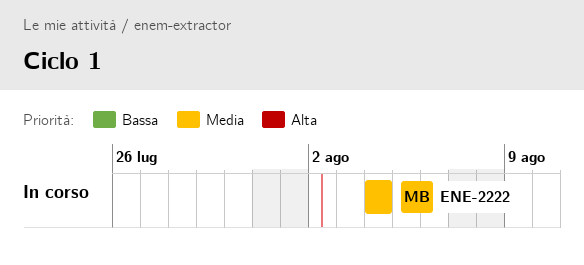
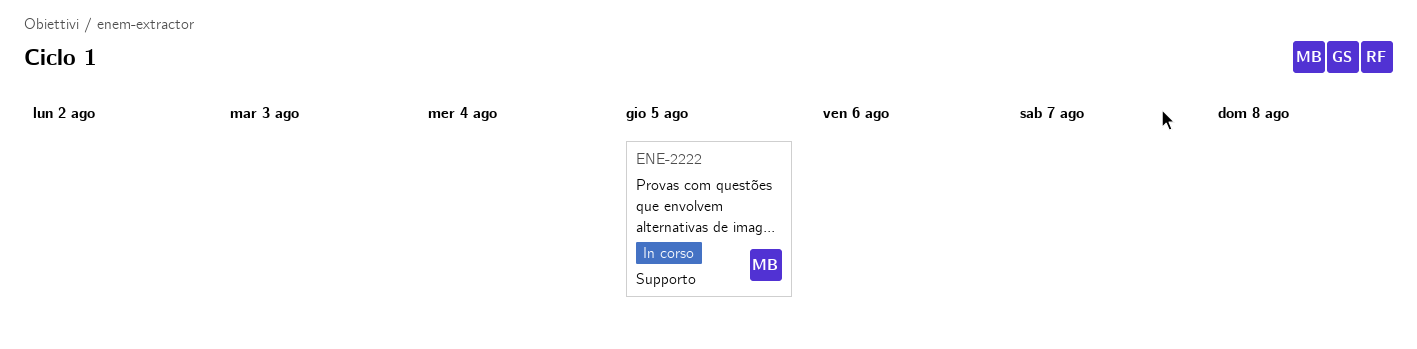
ENE-2222, due: Aug 4 -> Aug 5

